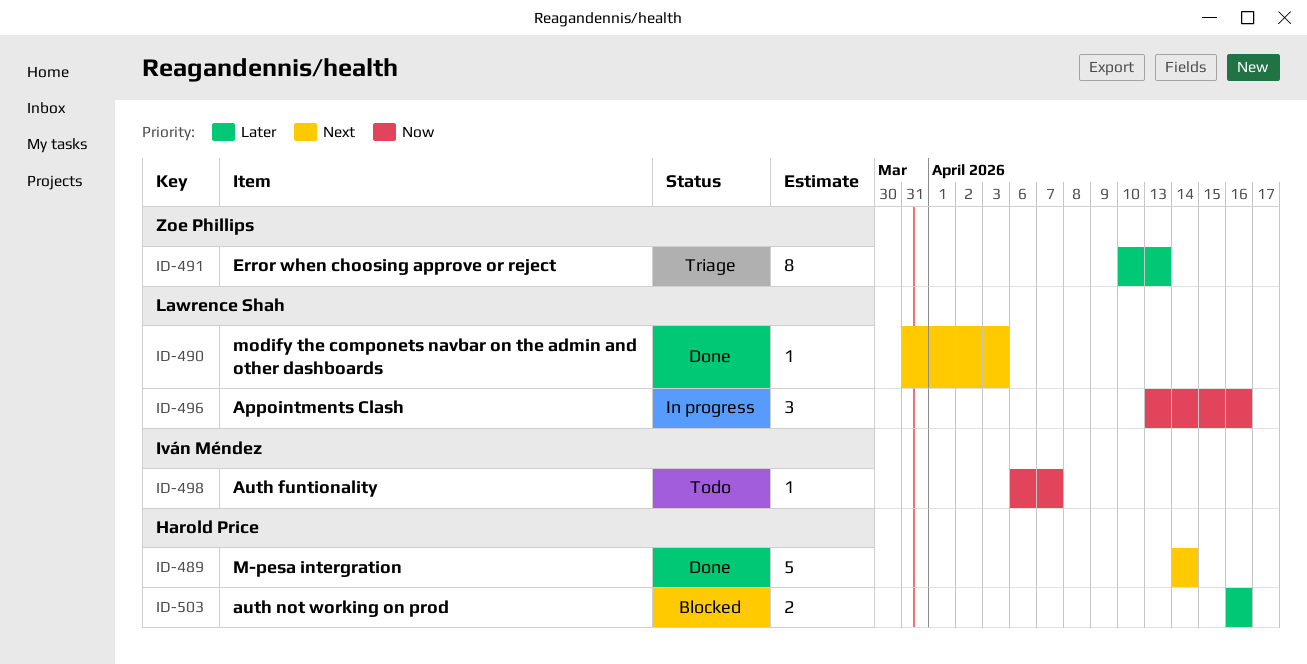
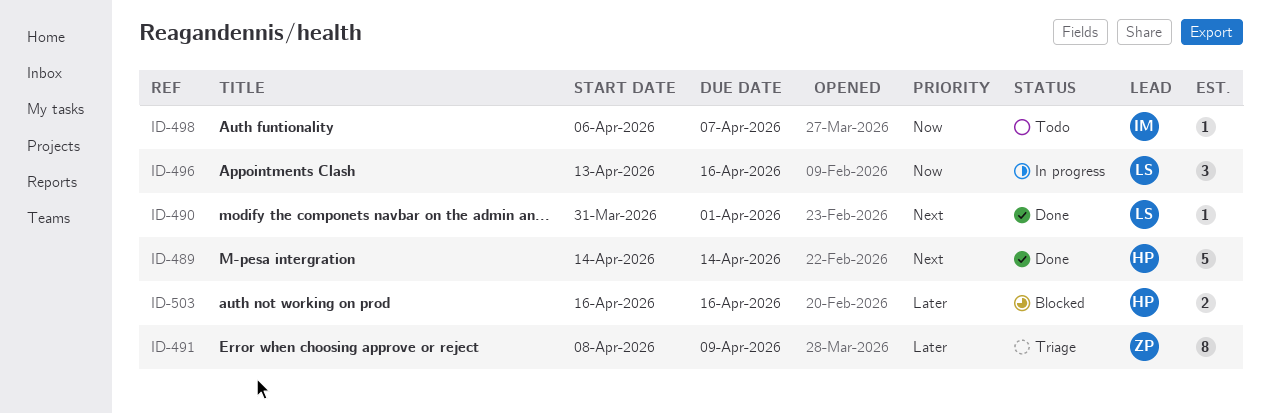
ID-490, due: Apr 3 -> Apr 1
ID-491, start: Apr 10 -> Apr 8
ID-491, due: Apr 13 -> Apr 9

